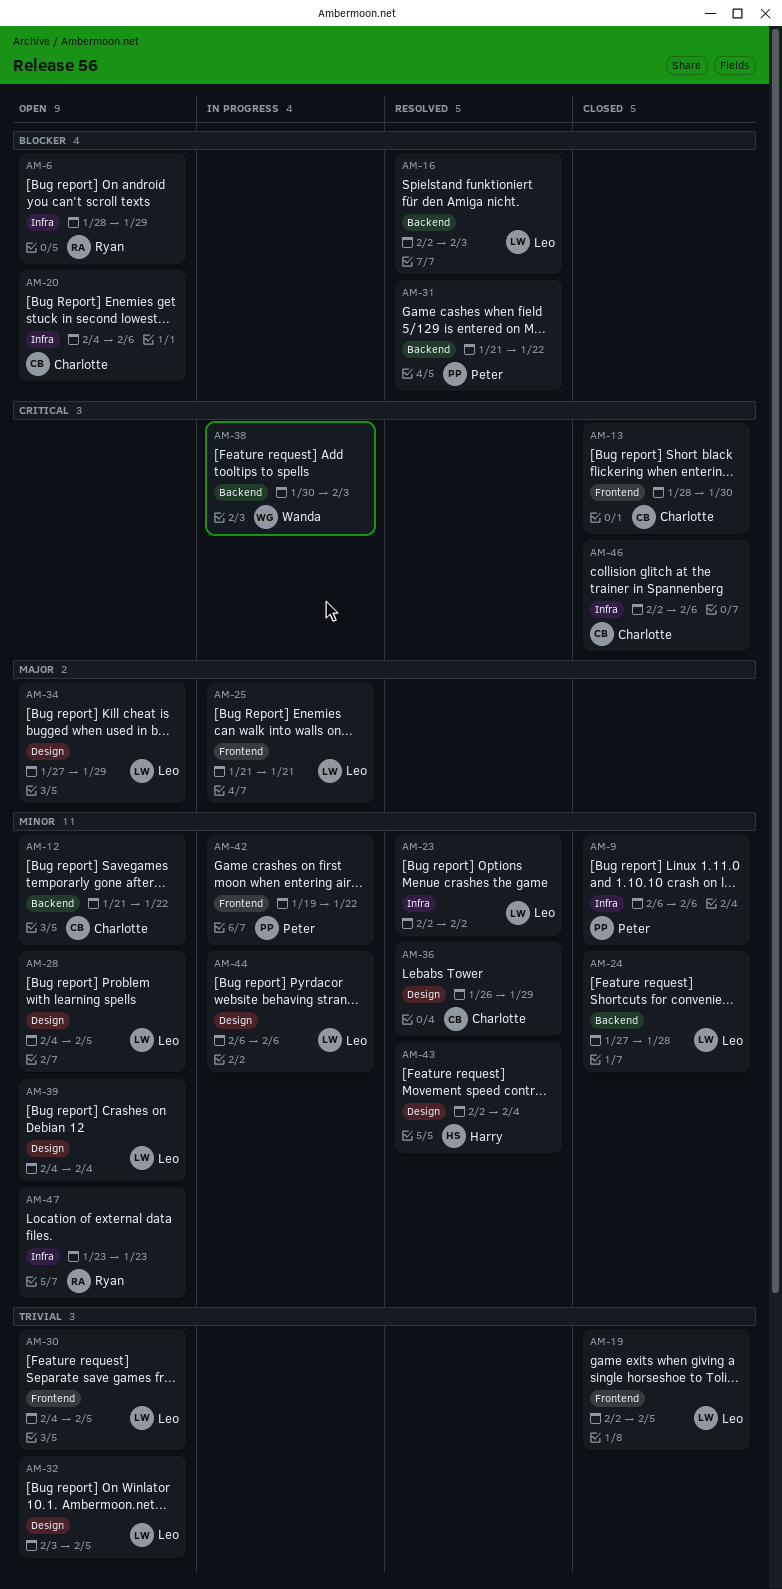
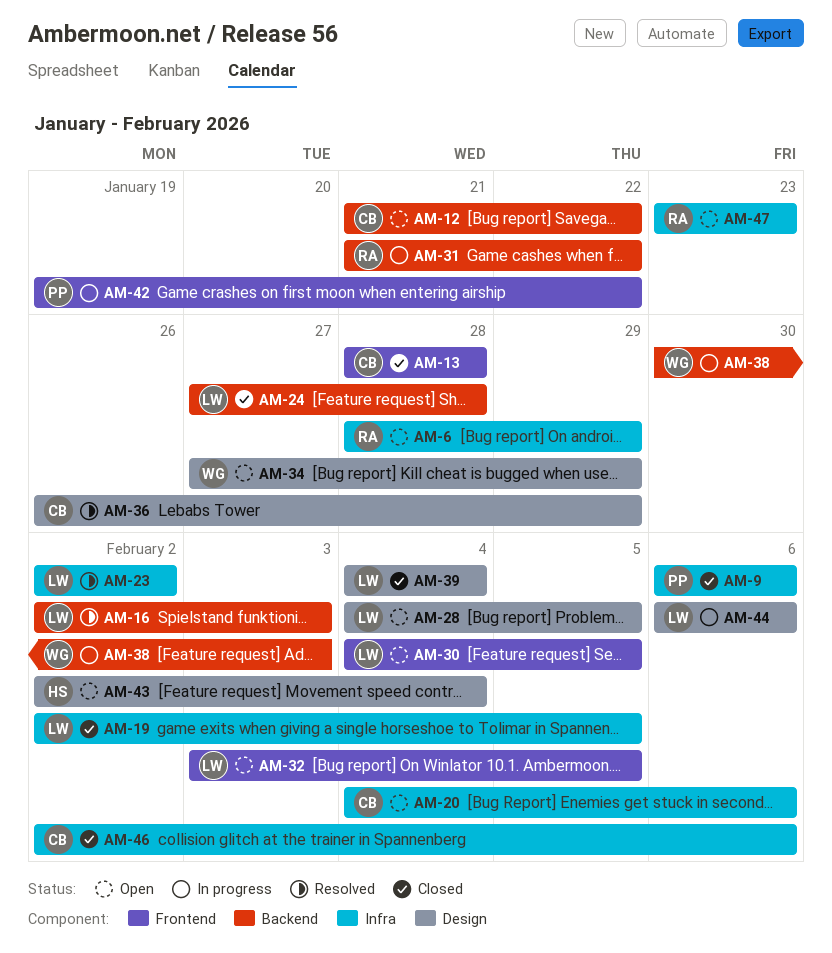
AM-13, due: Jan 30 -> Jan 28
AM-19, label: Frontend -> Infra
AM-25: present -> none
AM-31, status: Resolved -> In progress
AM-31, owner: Peter -> Ryan
AM-32, label: Design -> Frontend
AM-34, owner: Leo -> Wanda
AM-39, status: Open -> Closed
AM-43, status: Resolved -> Open

